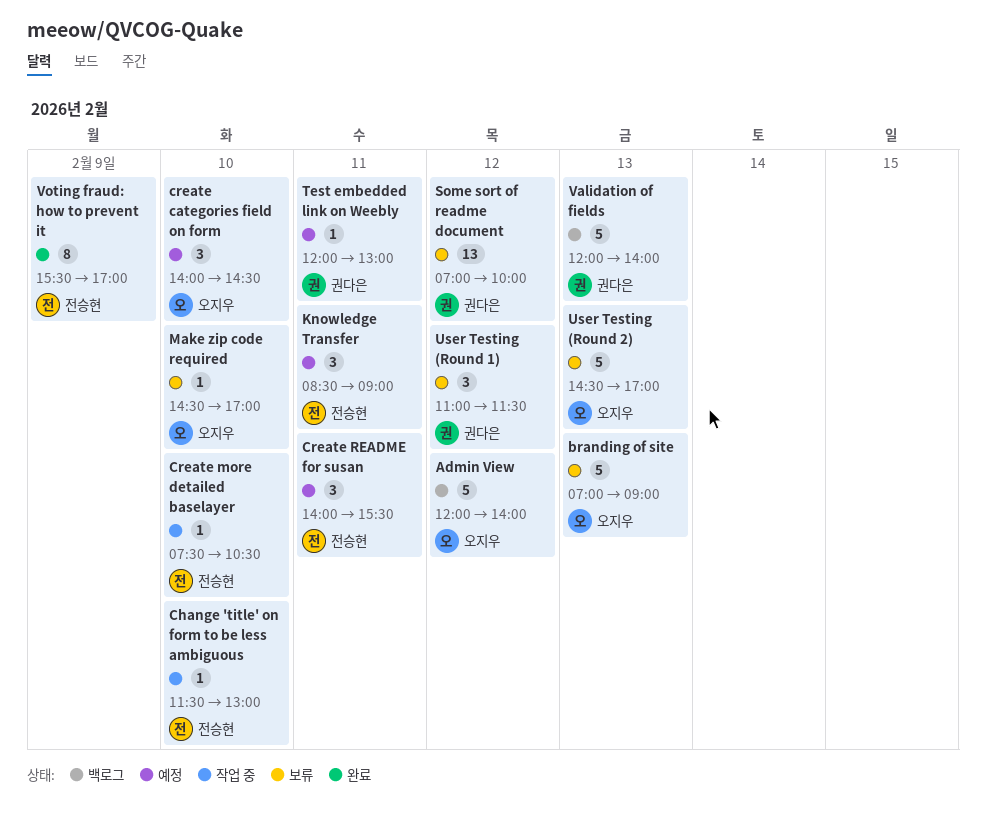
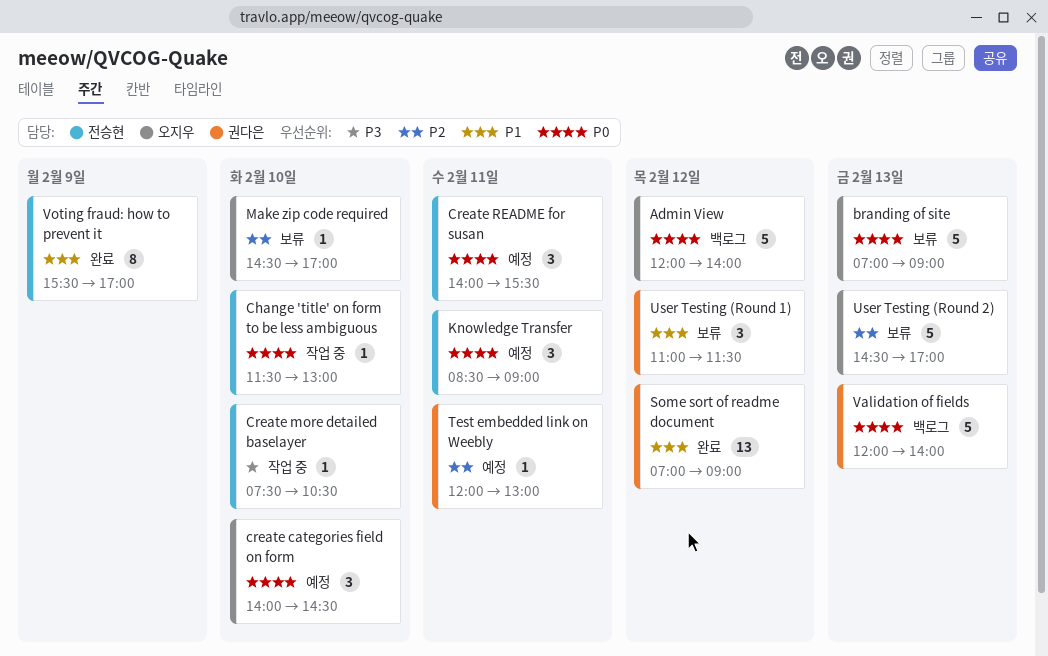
Some sort of readme document, status: 보류 -> 완료
Some sort of readme document, ends: 10:00 -> 09:00

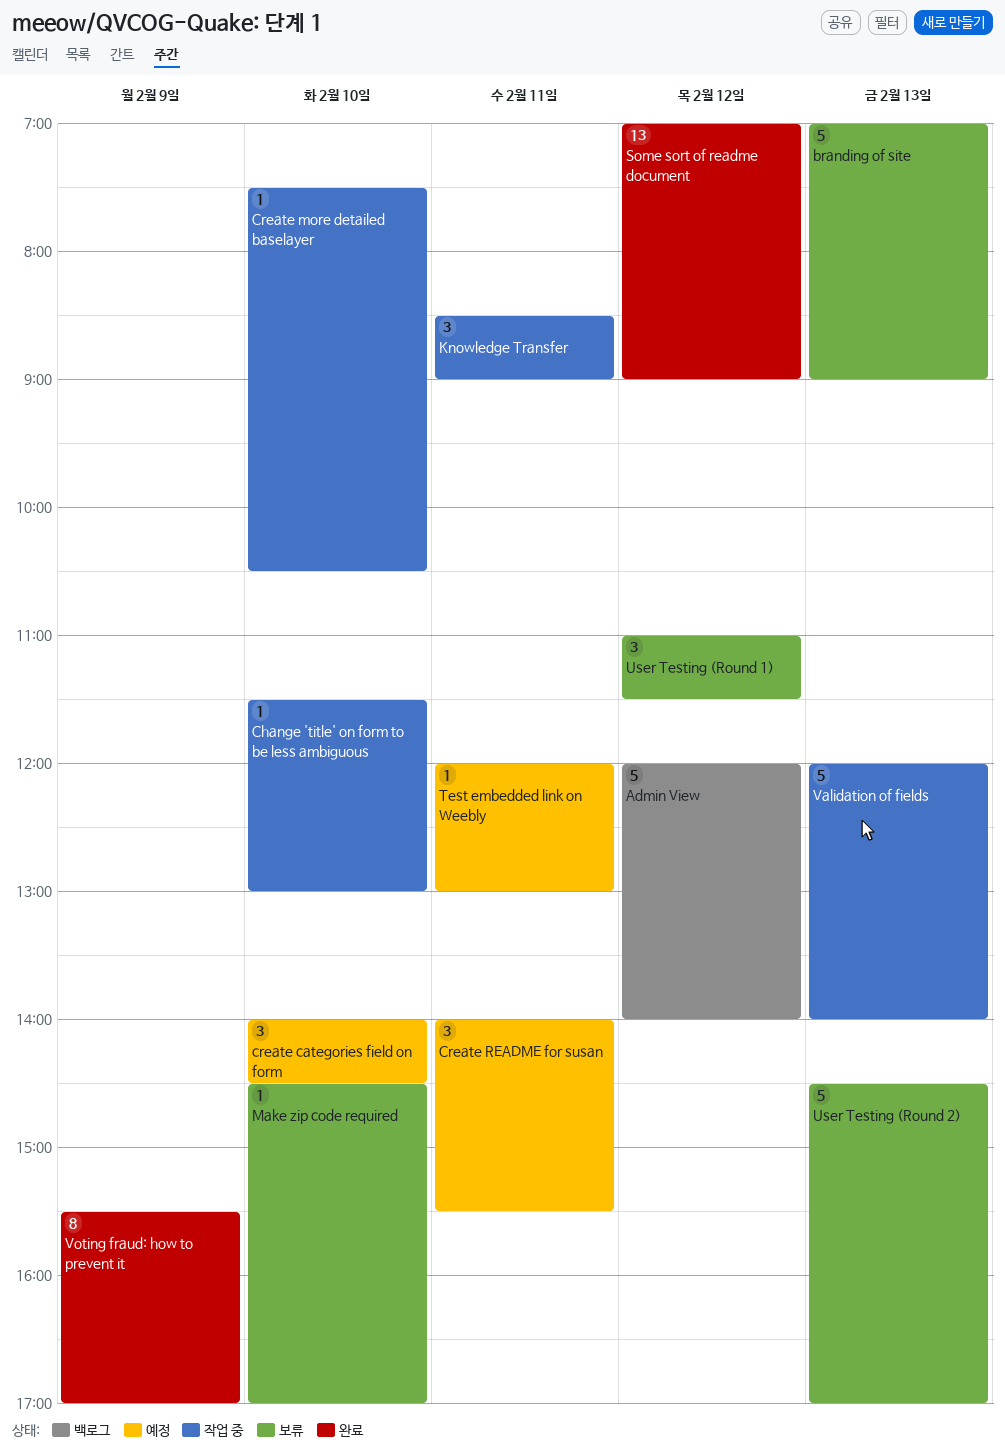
Knowledge Transfer, status: 예정 -> 작업 중
Validation of fields, status: 백로그 -> 작업 중

